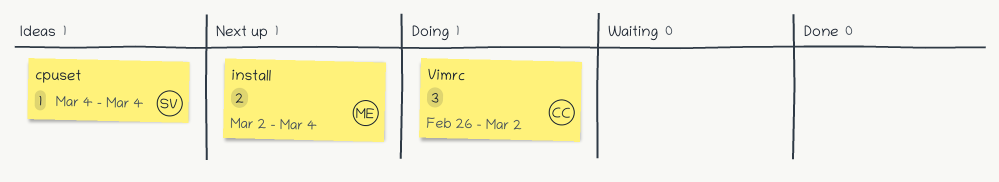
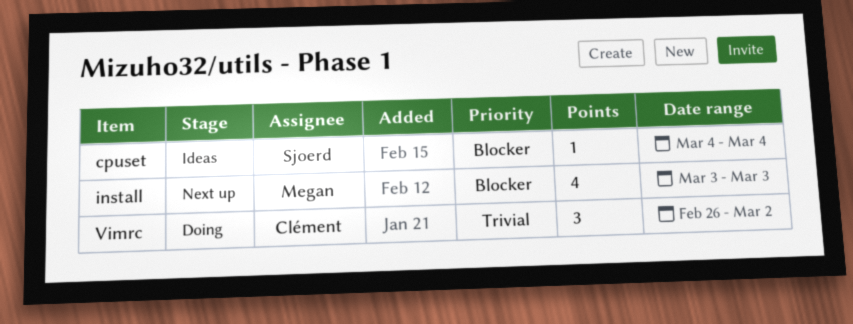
install, estimate: 2 -> 4
install, start: Mar 2 -> Mar 3
install, due: Mar 4 -> Mar 3

